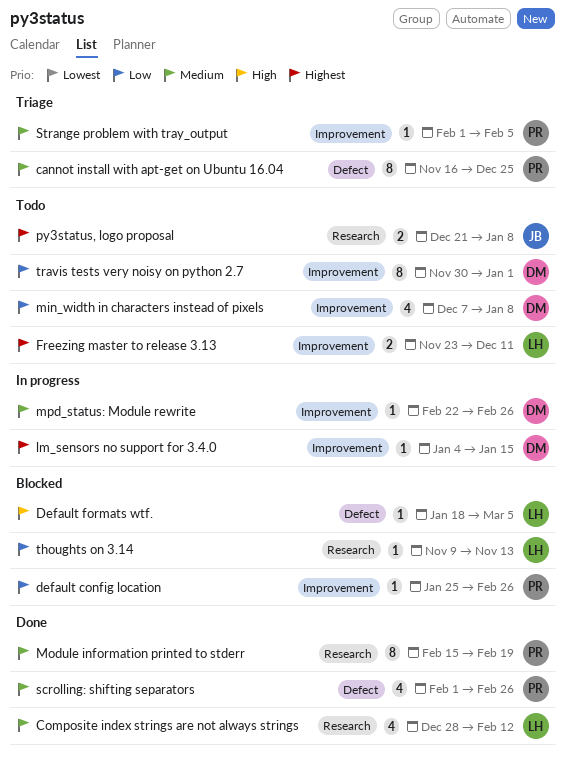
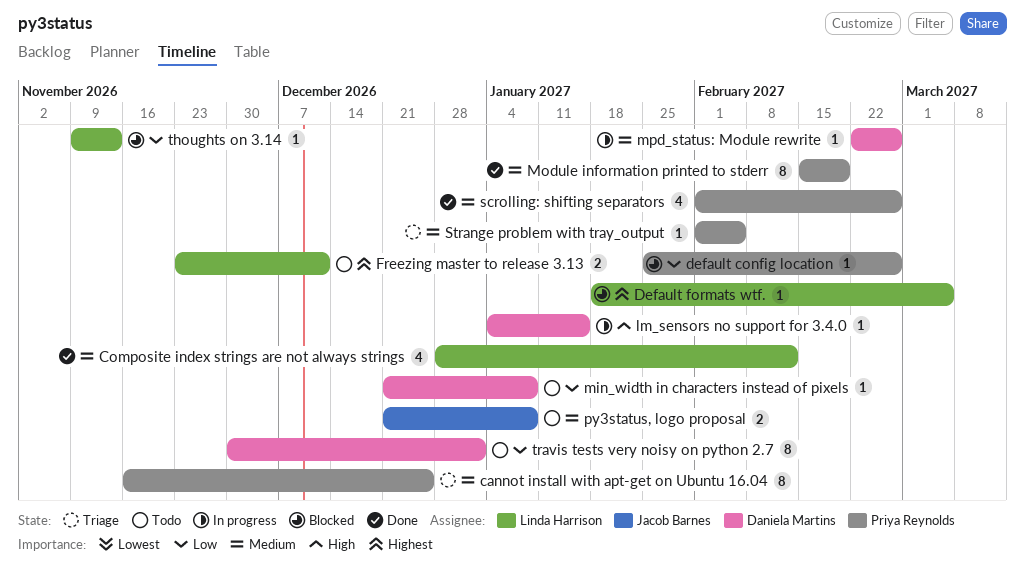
Default formats wtf., priority: High -> Highest
lm_sensors no support for 3.4.0, priority: Highest -> High
min_width in characters instead of pixels, estimate: 4 -> 1
min_width in characters instead of pixels, start: Dec 7 -> Dec 21
py3status, logo proposal, priority: Highest -> Medium

